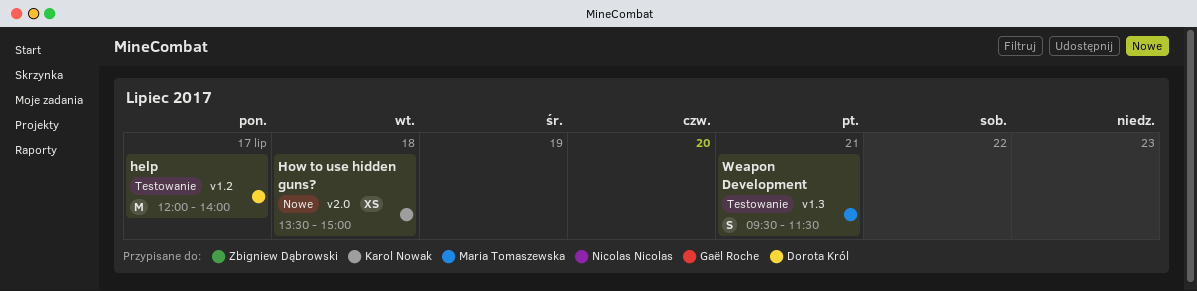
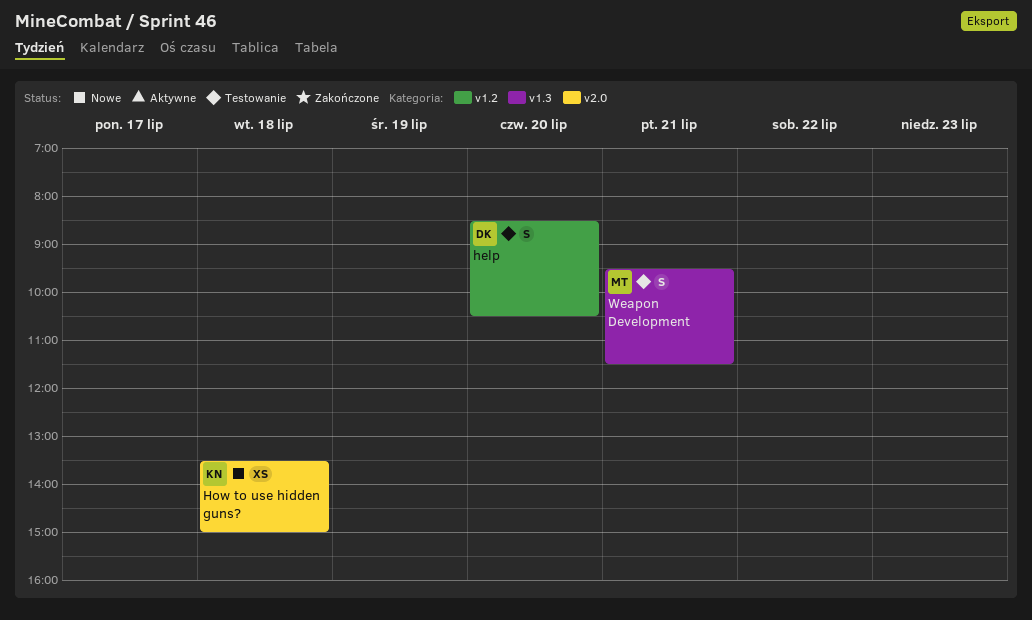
help, estimate: M -> S
help, day: Jul 17 -> Jul 20
help, begins: 12:00 -> 08:30
help, ends: 14:00 -> 10:30

